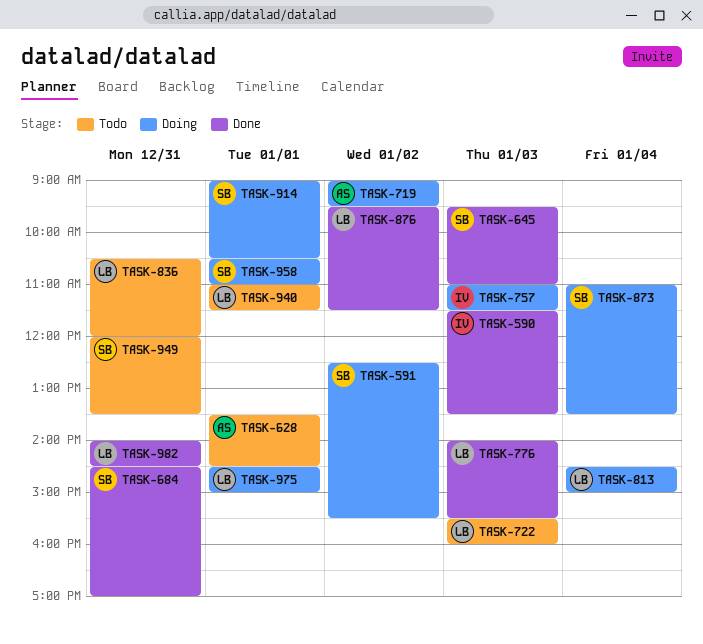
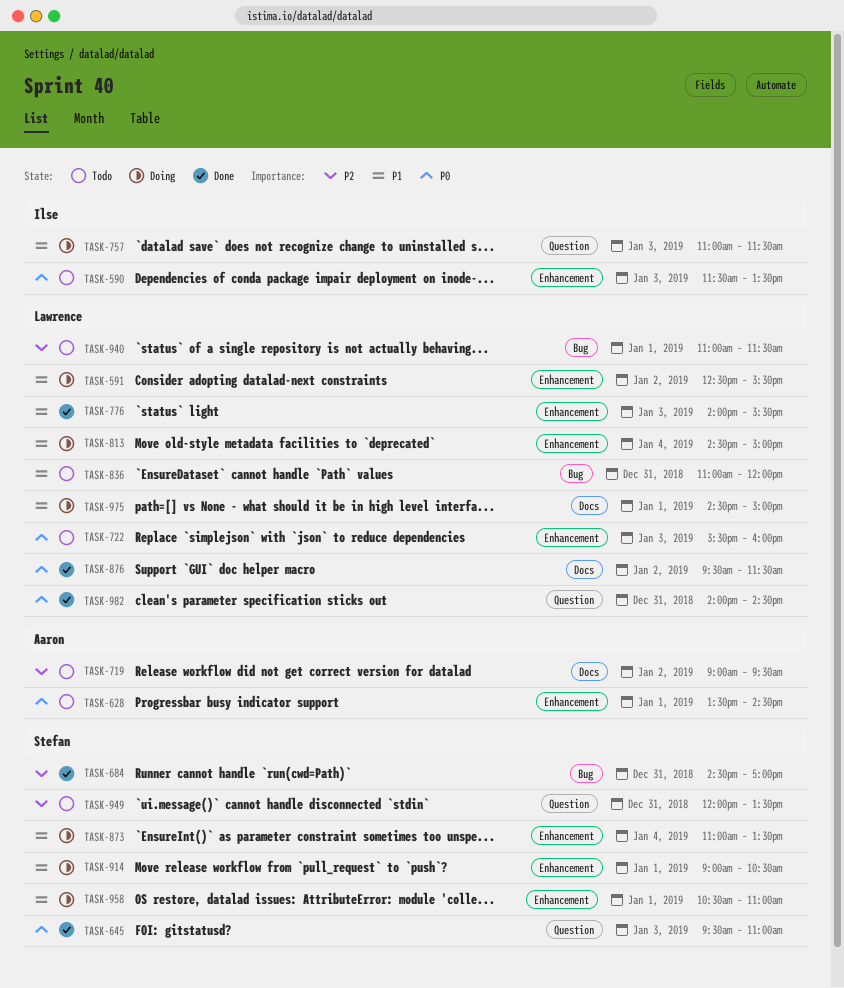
TASK-590, status: Done -> Todo
TASK-591, owner: Stefan -> Lawrence
TASK-719, status: Doing -> Todo
TASK-836, begins: 10:30 -> 11:00

